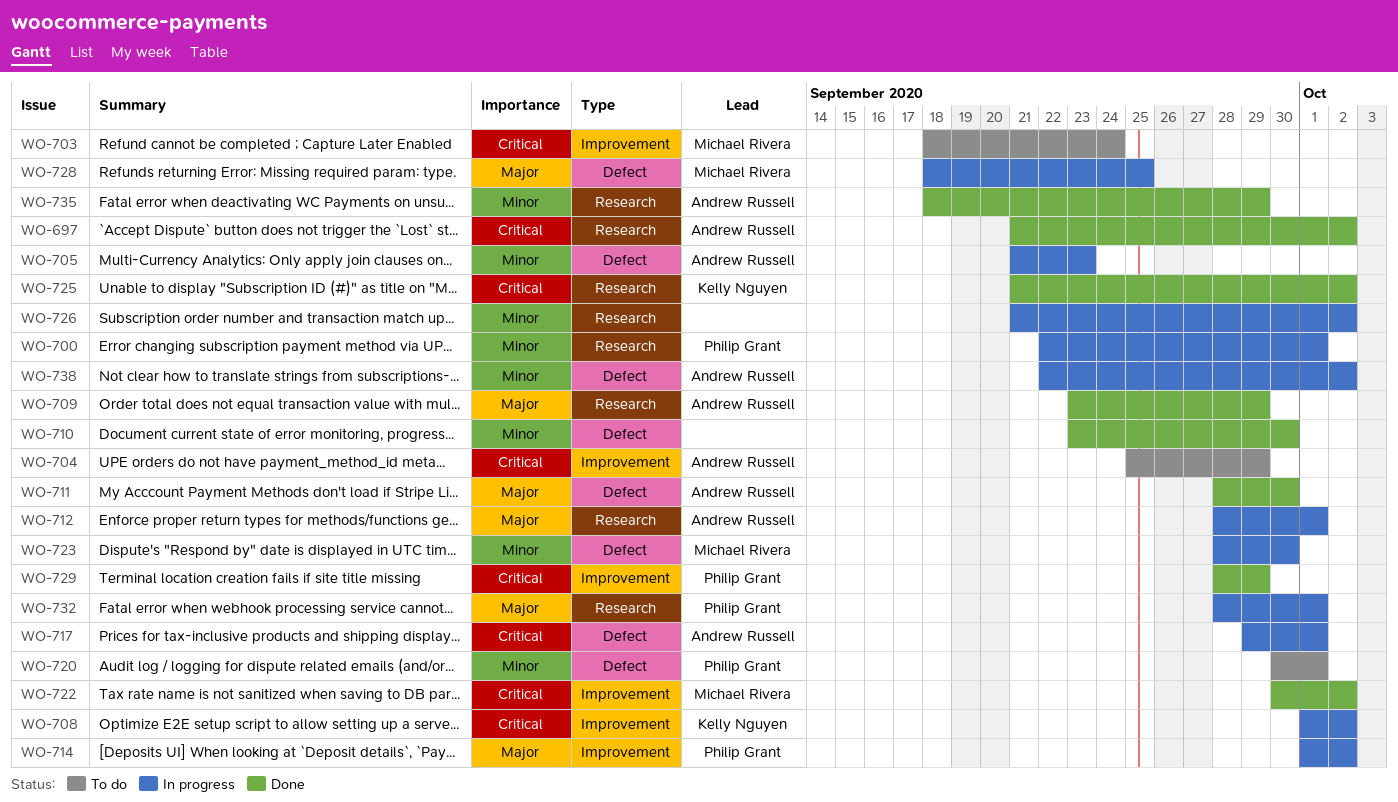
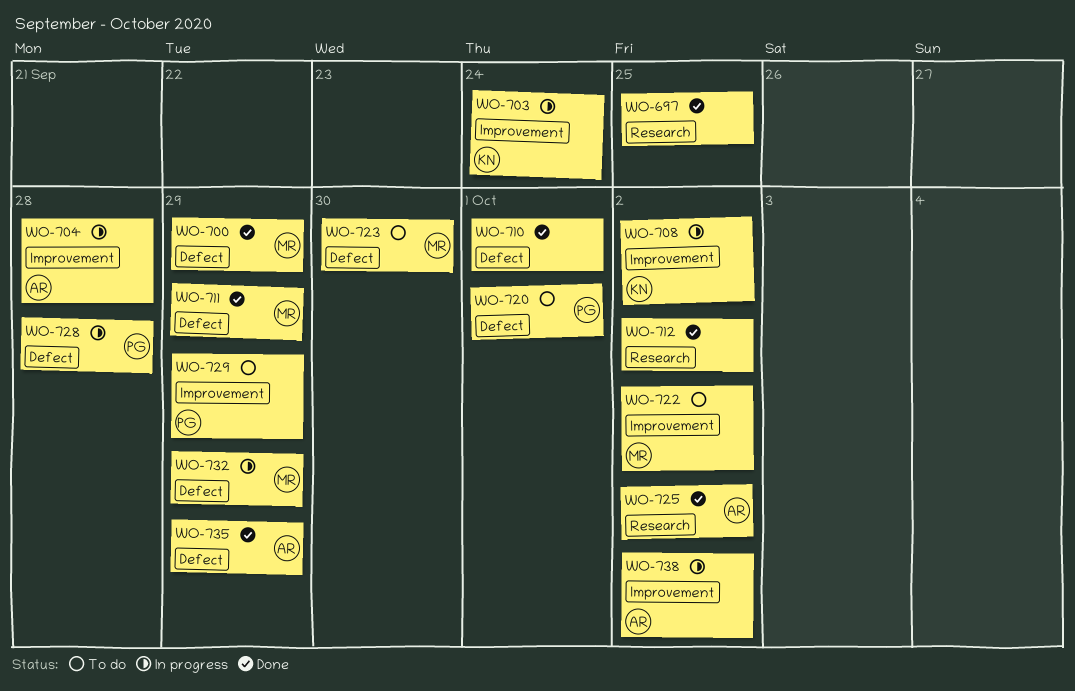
WO-697, owner: Andrew Russell -> none
WO-697, due: Oct 2 -> Sep 25
WO-700, status: In progress -> Done
WO-700, owner: Philip Grant -> Michael Rivera
WO-700, label: Research -> Defect
WO-700, due: Oct 1 -> Sep 29
WO-703, status: To do -> In progress
WO-703, owner: Michael Rivera -> Kelly Nguyen
WO-704, status: To do -> In progress
WO-704, due: Sep 29 -> Sep 28
WO-705: present -> none
WO-709: present -> none
WO-710, due: Sep 30 -> Oct 1
WO-711, owner: Andrew Russell -> Michael Rivera
WO-711, due: Sep 30 -> Sep 29
WO-712, status: In progress -> Done
WO-712, owner: Andrew Russell -> none
WO-712, due: Oct 1 -> Oct 2
WO-714: present -> none
WO-717: present -> none
WO-722, status: Done -> To do
WO-723, status: In progress -> To do
WO-725, owner: Kelly Nguyen -> Andrew Russell
WO-726: present -> none
WO-728, owner: Michael Rivera -> Philip Grant
WO-728, due: Sep 25 -> Sep 28
WO-729, status: Done -> To do
WO-732, owner: Philip Grant -> Michael Rivera
WO-732, label: Research -> Defect
WO-732, due: Oct 1 -> Sep 29
WO-735, label: Research -> Defect
WO-738, label: Defect -> Improvement

